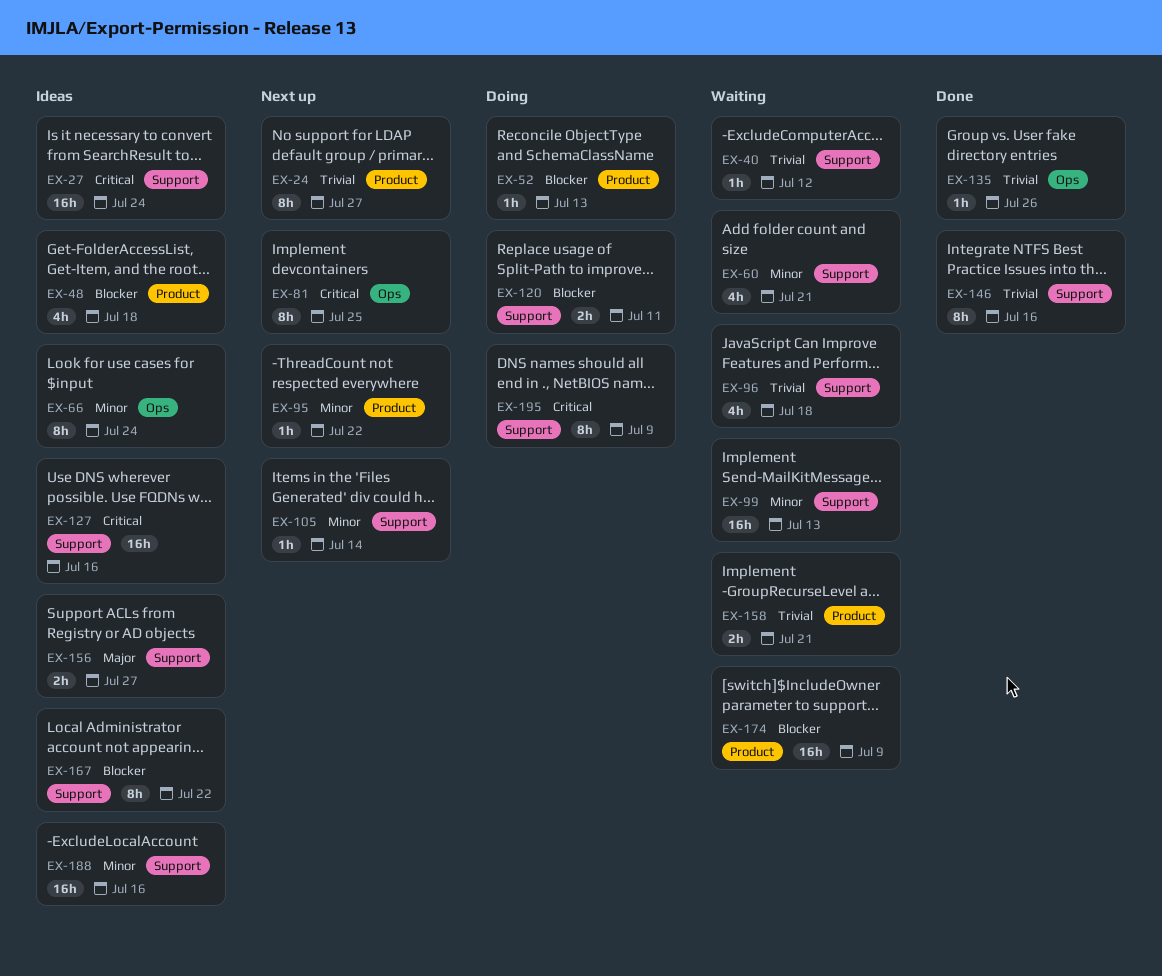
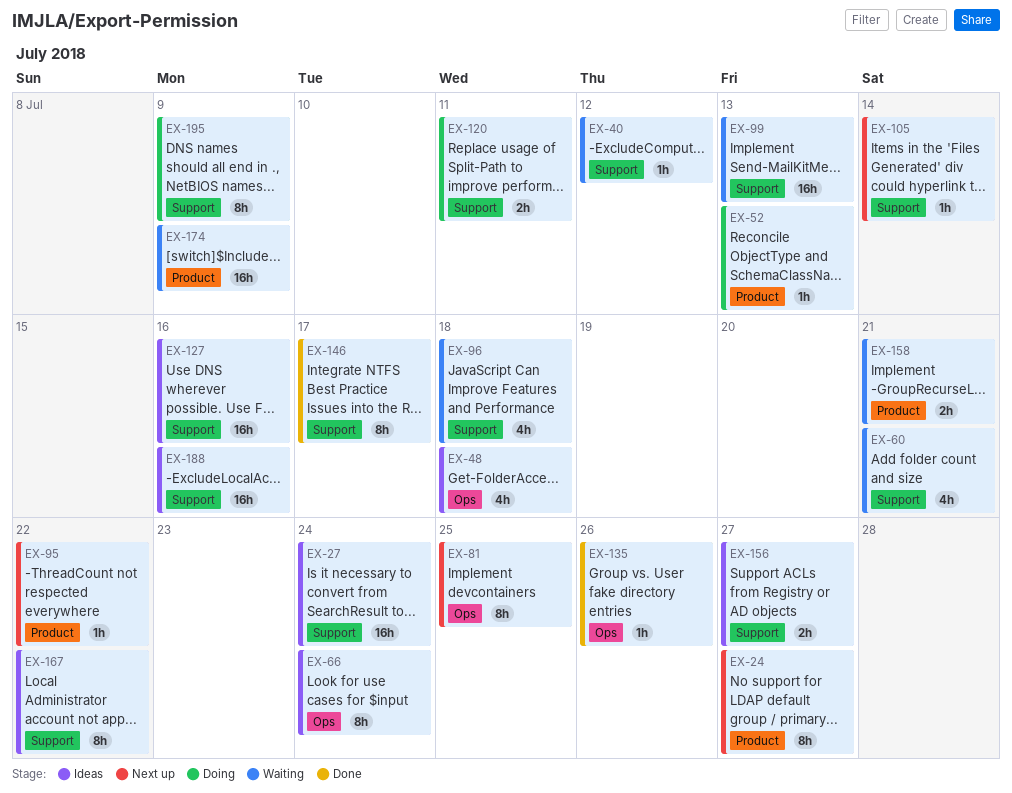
EX-48, label: Product -> Ops
EX-146, due: Jul 16 -> Jul 17

